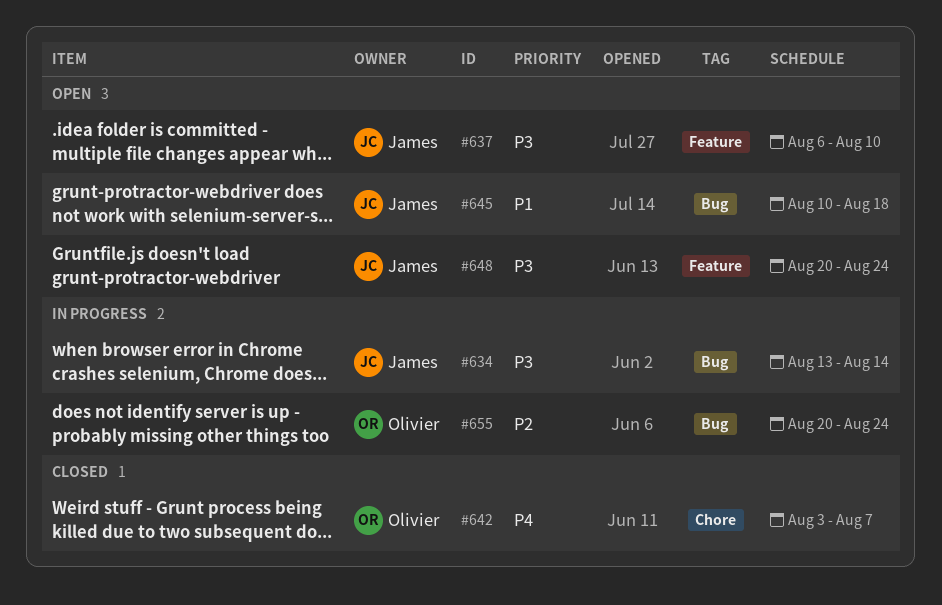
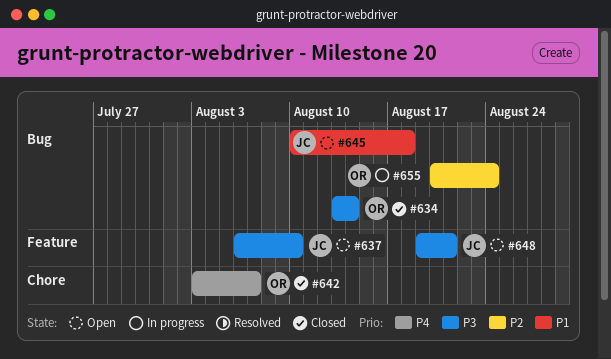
#634, status: In progress -> Closed
#634, owner: James -> Olivier
#648, start: Aug 20 -> Aug 19
#648, due: Aug 24 -> Aug 21

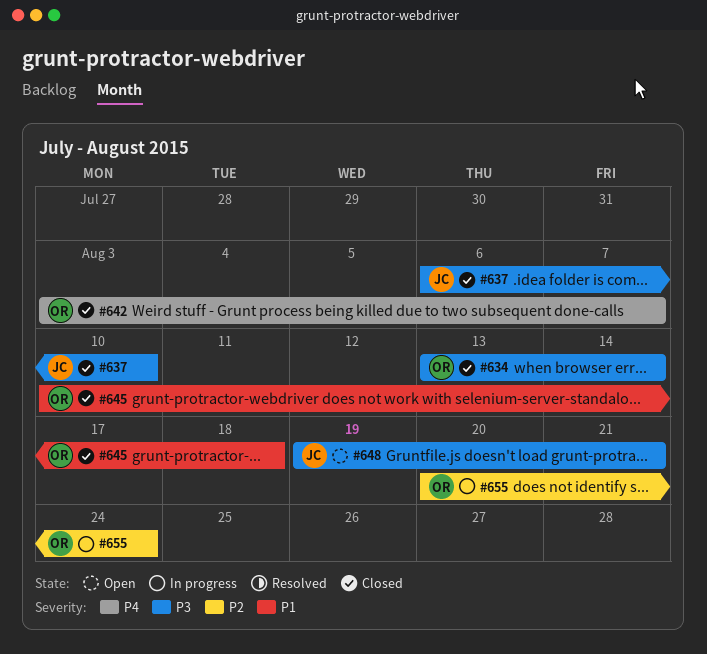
#637, status: Open -> Closed
#645, status: Open -> Closed
#645, owner: JC -> OR

